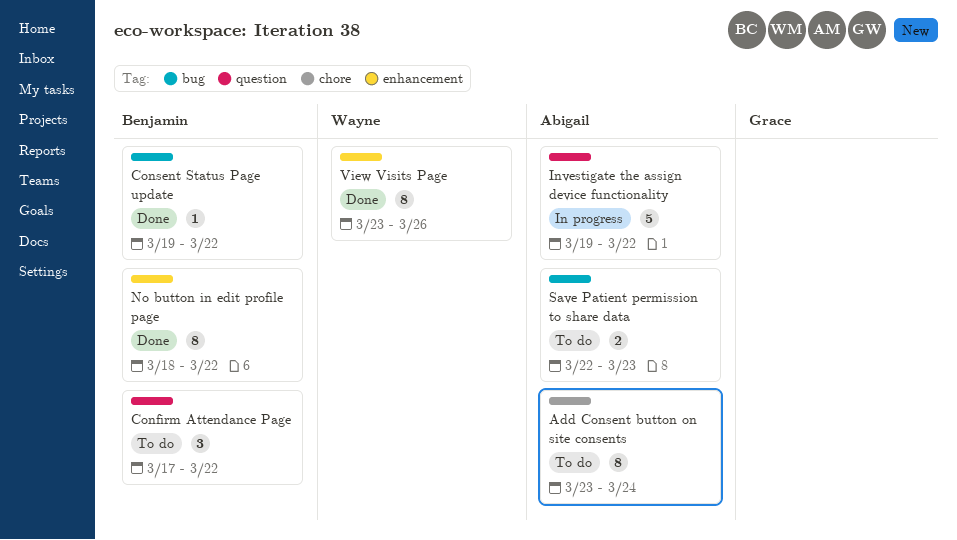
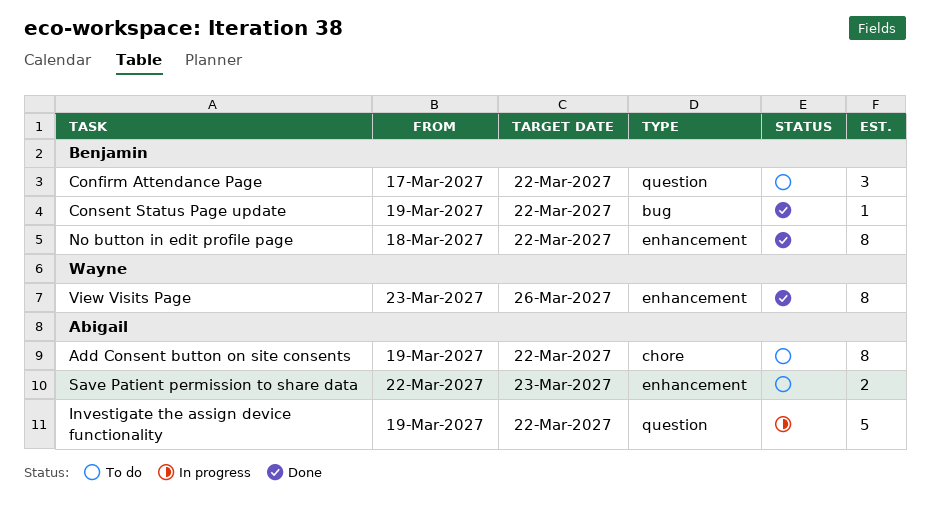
Add Consent button on site consents, start: Mar 23 -> Mar 19
Add Consent button on site consents, due: Mar 24 -> Mar 22
Save Patient permission to share data, label: bug -> enhancement

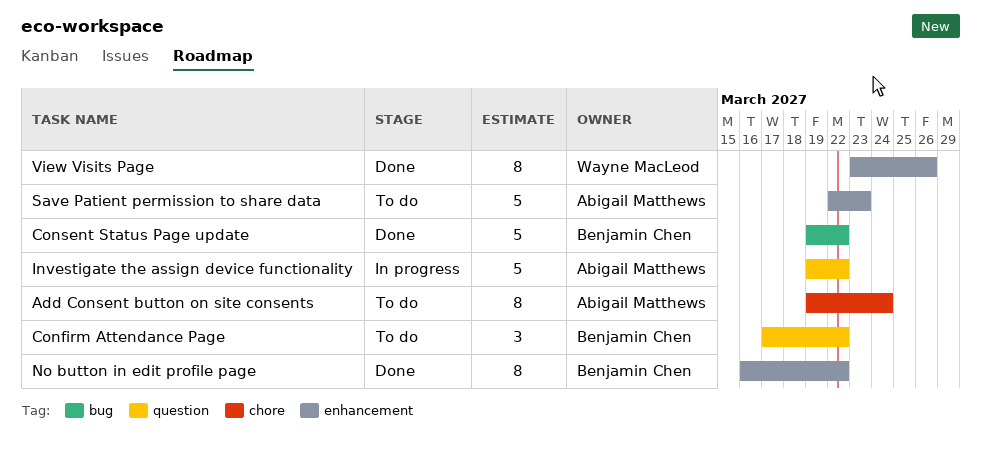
Add Consent button on site consents, due: Mar 22 -> Mar 24
Consent Status Page update, estimate: 1 -> 5
No button in edit profile page, start: Mar 18 -> Mar 16
Save Patient permission to share data, estimate: 2 -> 5

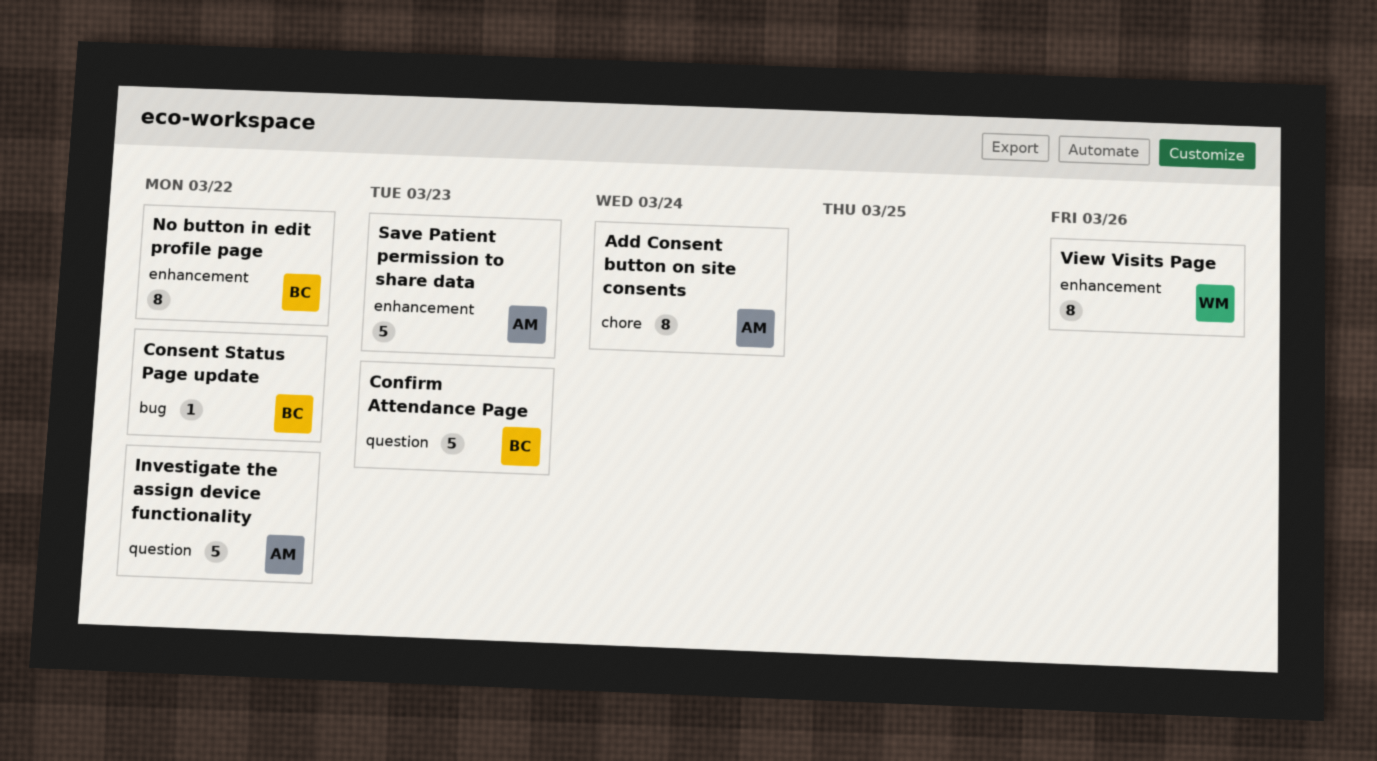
Confirm Attendance Page, estimate: 3 -> 5
Confirm Attendance Page, due: Mar 22 -> Mar 23
Consent Status Page update, estimate: 5 -> 1

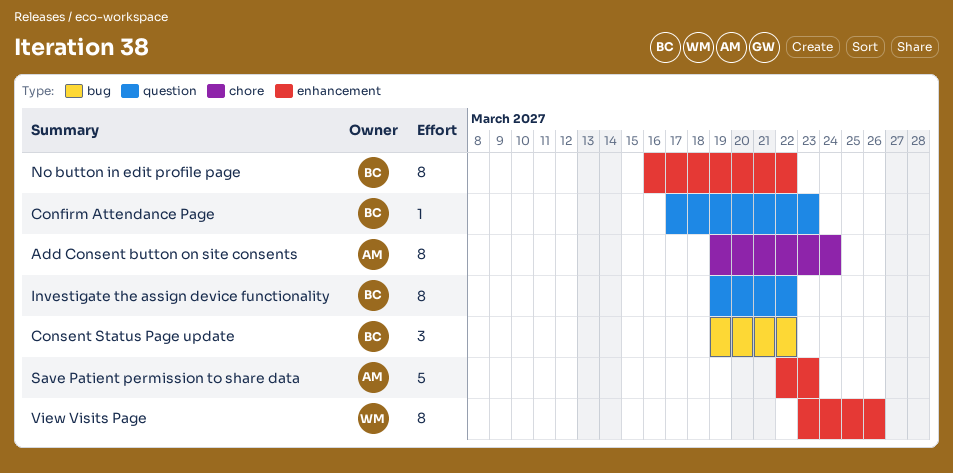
Confirm Attendance Page, estimate: 5 -> 1
Consent Status Page update, estimate: 1 -> 3
Investigate the assign device functionality, owner: AM -> BC
Investigate the assign device functionality, estimate: 5 -> 8

